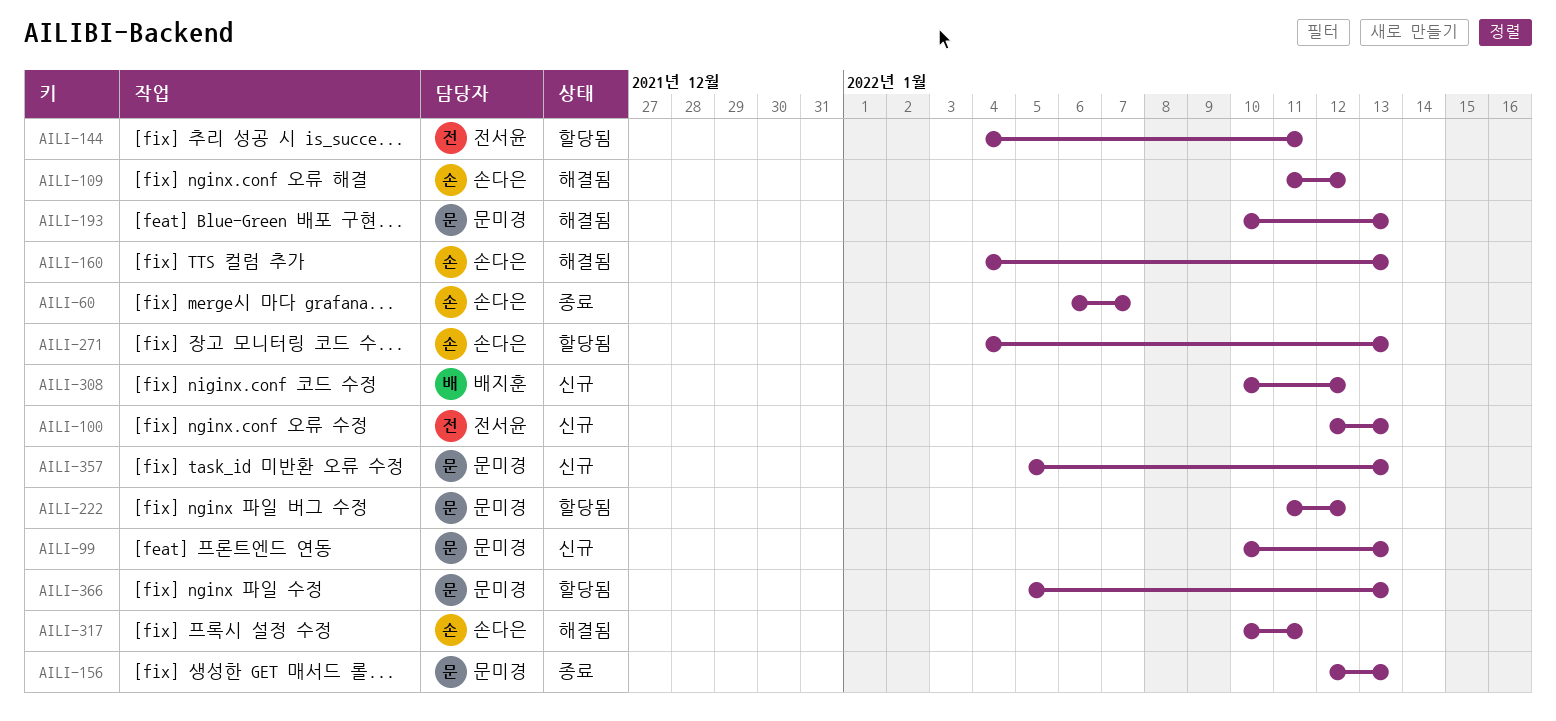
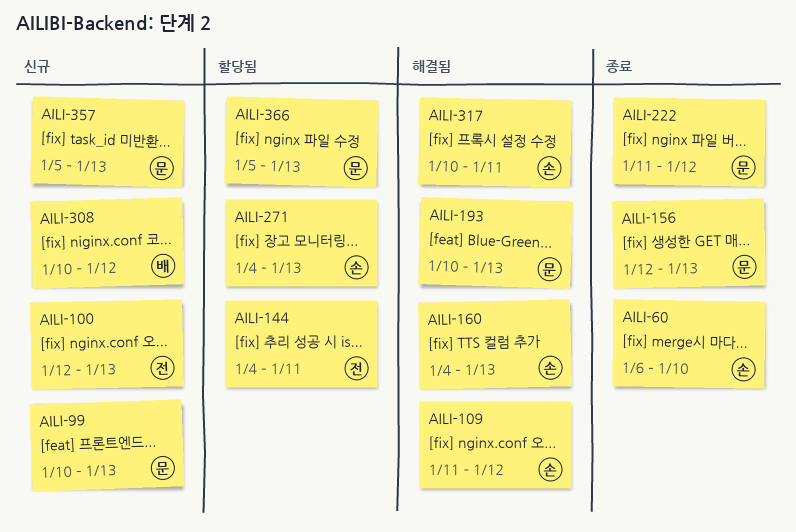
AILI-60, due: Jan 7 -> Jan 10
AILI-222, status: 할당됨 -> 종료

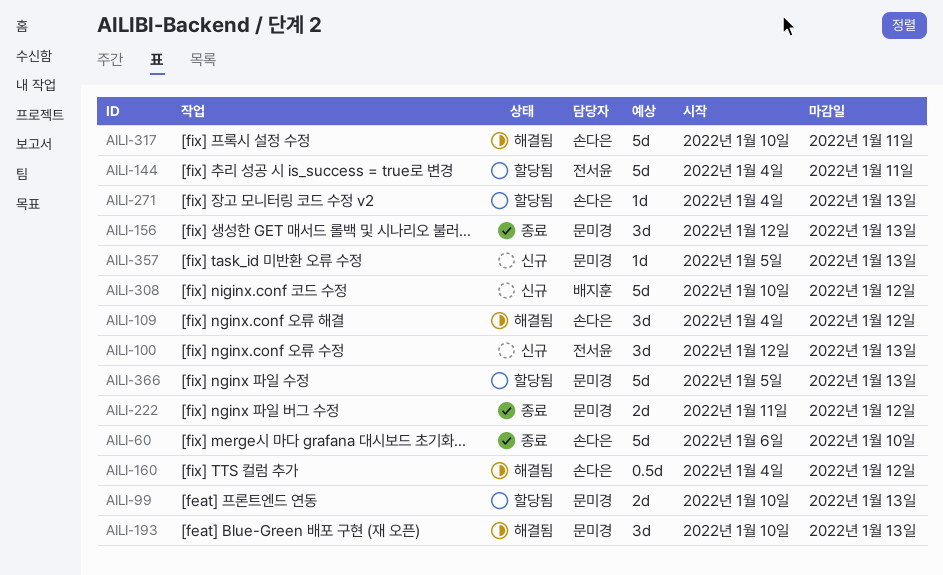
AILI-99, status: 신규 -> 할당됨
AILI-109, start: Jan 11 -> Jan 4
AILI-160, due: Jan 13 -> Jan 12

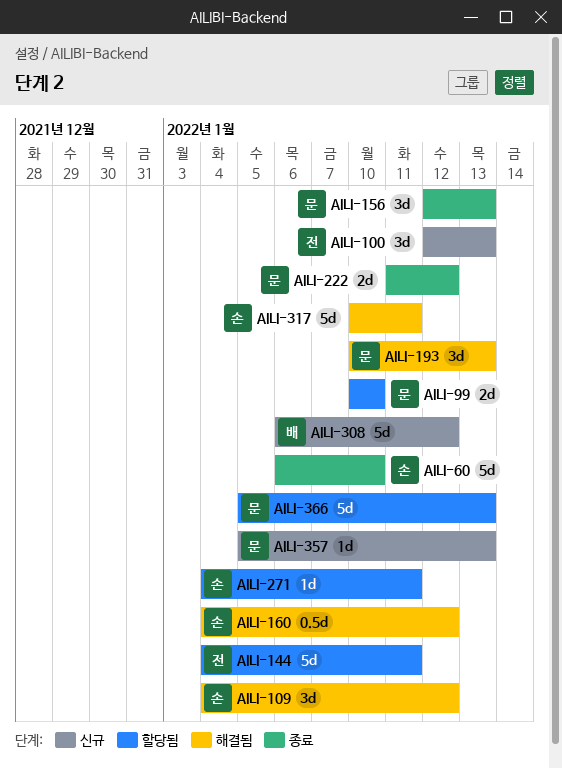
AILI-99, due: Jan 13 -> Jan 10
AILI-271, due: Jan 13 -> Jan 11
AILI-308, start: Jan 10 -> Jan 6

